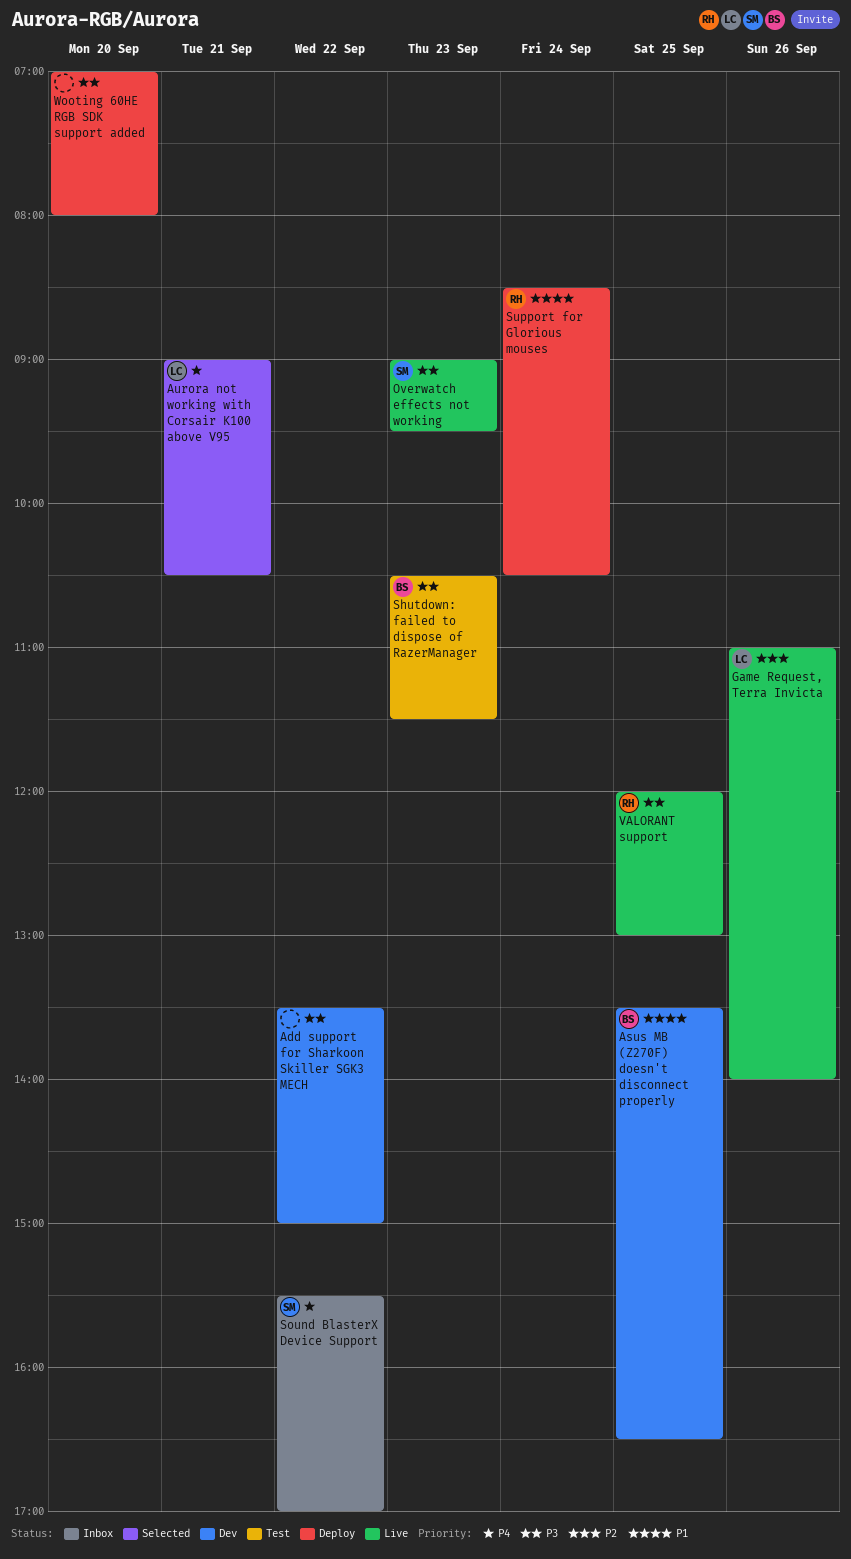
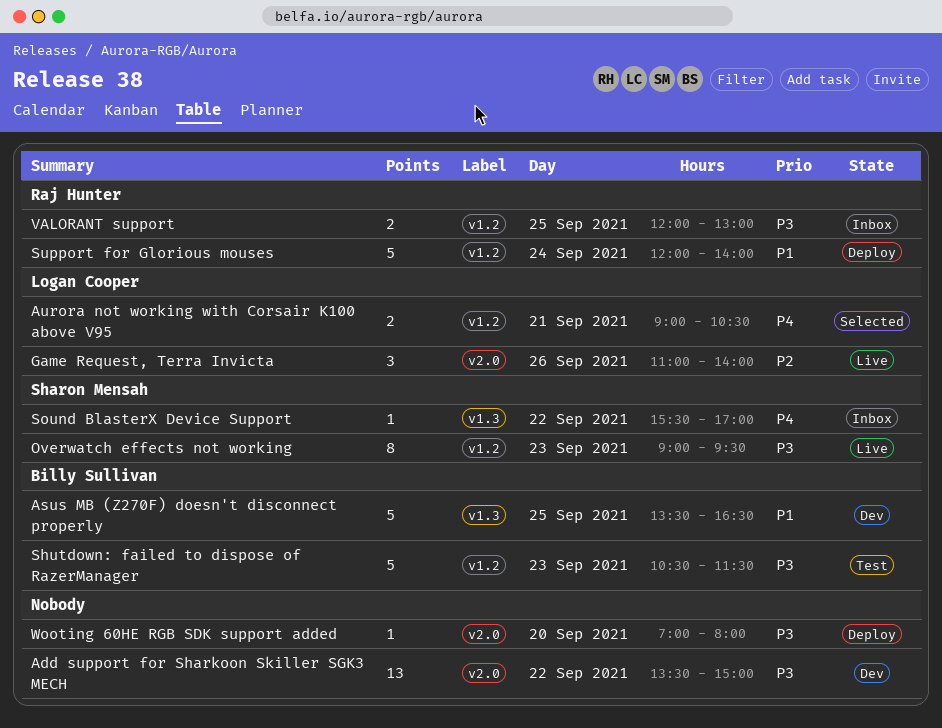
Support for Glorious mouses, begins: 08:30 -> 12:00
Support for Glorious mouses, ends: 10:30 -> 14:00
VALORANT support, status: Live -> Inbox

